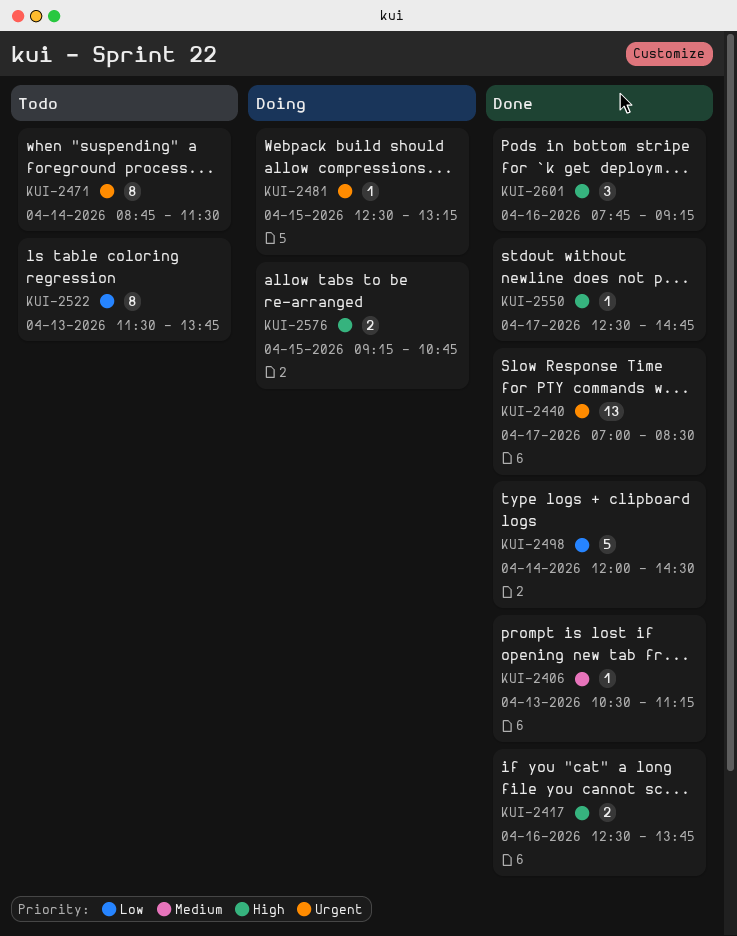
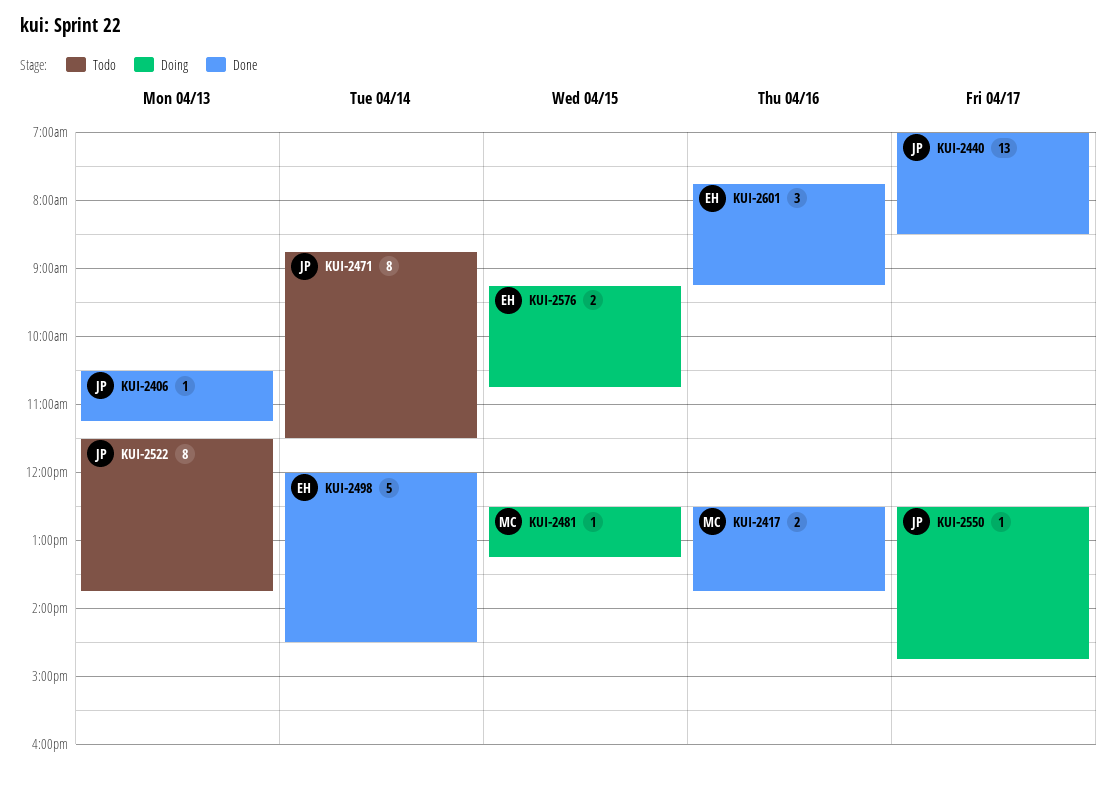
KUI-2550, status: Done -> Doing

